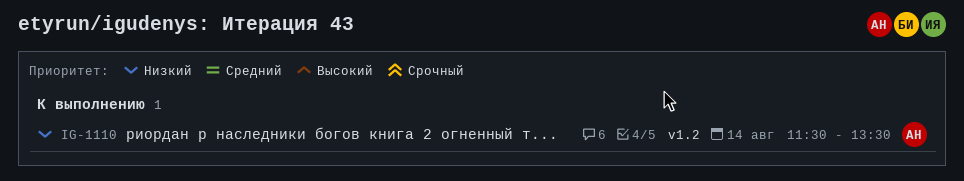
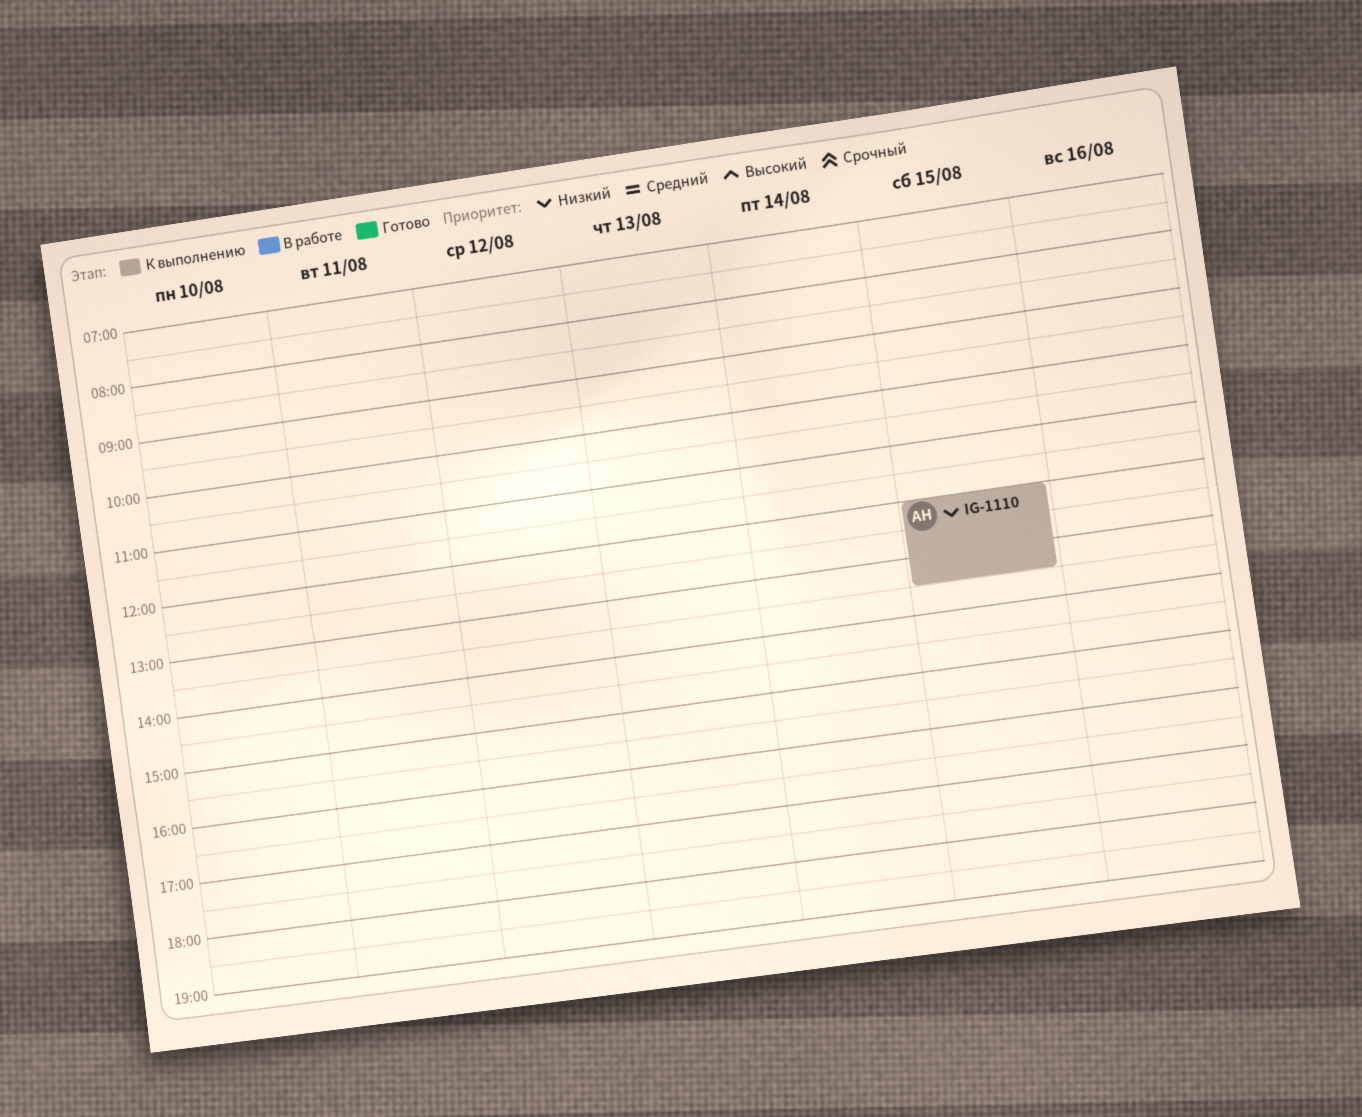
IG-1110, day: Aug 14 -> Aug 15
IG-1110, begins: 11:30 -> 12:00

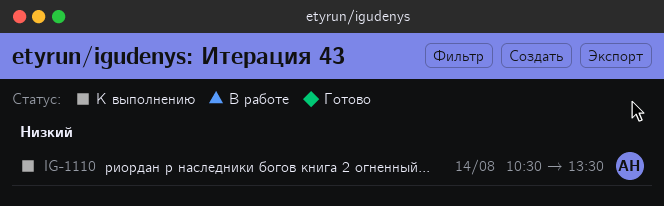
IG-1110, day: Aug 15 -> Aug 14
IG-1110, begins: 12:00 -> 10:30

